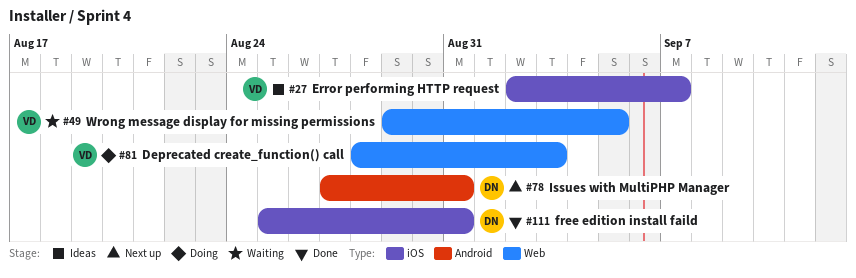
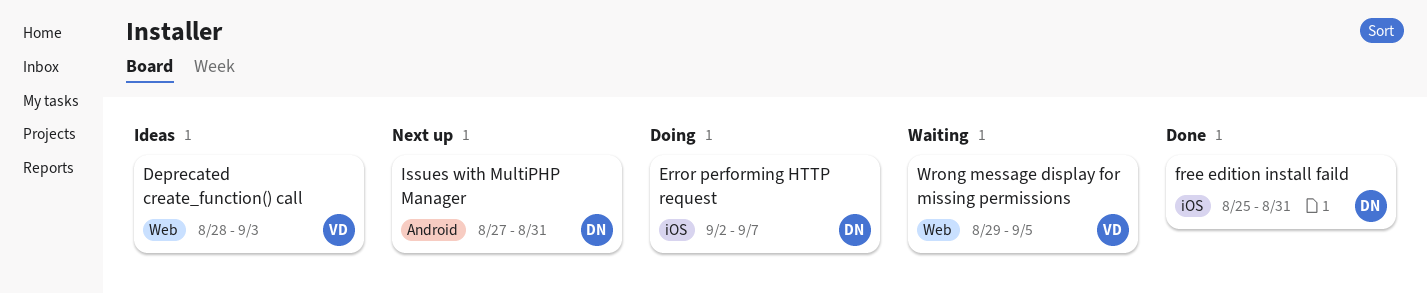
Deprecated create_function() call, status: Doing -> Ideas
Error performing HTTP request, status: Ideas -> Doing
Error performing HTTP request, owner: VD -> DN

